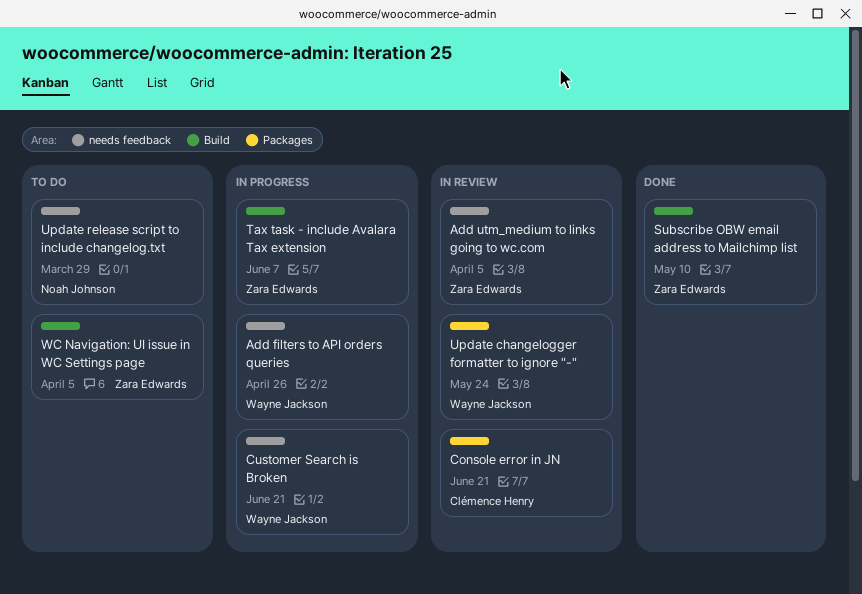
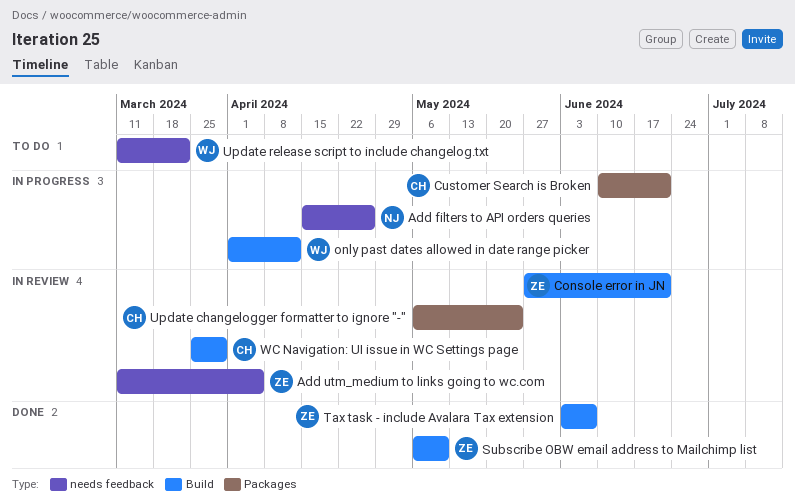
Add filters to API orders queries, owner: Wayne Jackson -> Noah Johnson
Console error in JN, owner: Clémence Henry -> Zara Edwards
Console error in JN, label: Packages -> Build
Customer Search is Broken, owner: Wayne Jackson -> Clémence Henry
Customer Search is Broken, label: needs feedback -> Packages
only past dates allowed in date range picker: none -> present
Tax task - include Avalara Tax extension, status: In progress -> Done
Update changelogger formatter to ignore "-", owner: Wayne Jackson -> Clémence Henry
Update release script to include changelog.txt, owner: Noah Johnson -> Wayne Jackson
Update release script to include changelog.txt, due: Mar 29 -> Mar 22
WC Navigation: UI issue in WC Settings page, status: To do -> In review
WC Navigation: UI issue in WC Settings page, owner: Zara Edwards -> Clémence Henry
WC Navigation: UI issue in WC Settings page, due: Apr 5 -> Mar 29

